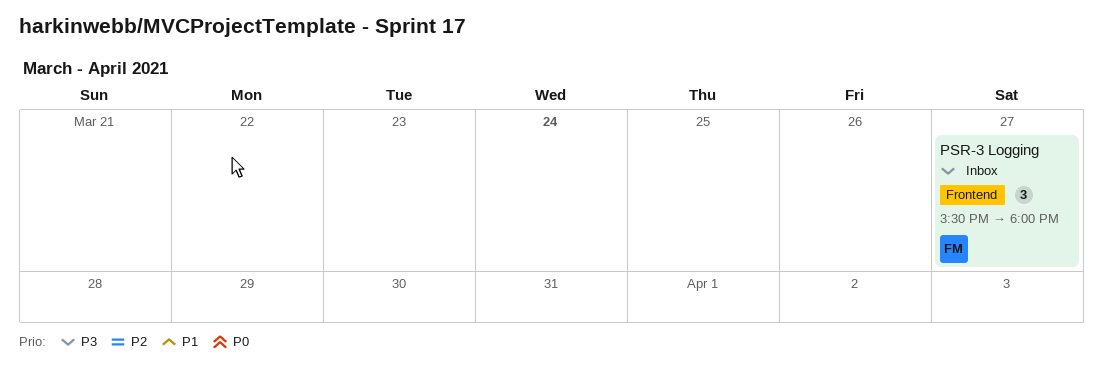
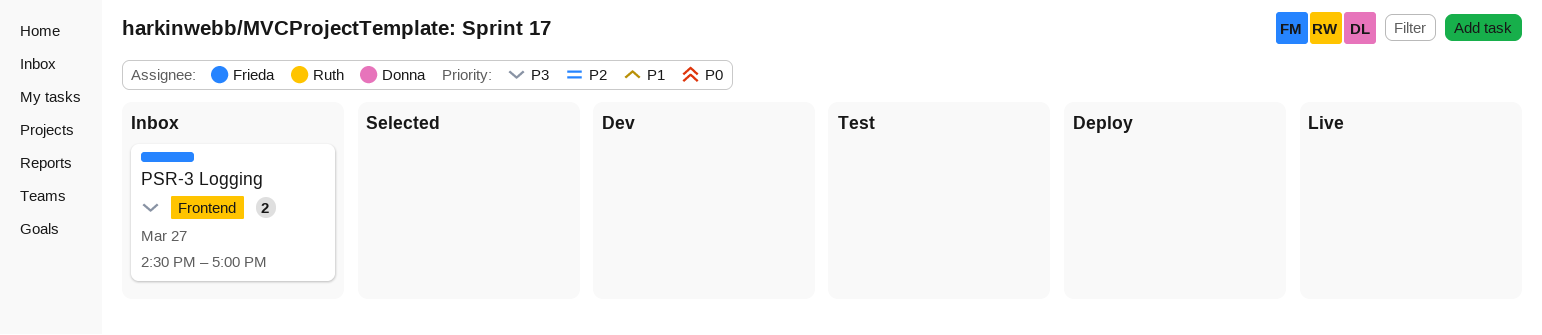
PSR-3 Logging, estimate: 3 -> 2
PSR-3 Logging, begins: 15:30 -> 14:30
PSR-3 Logging, ends: 18:00 -> 17:00

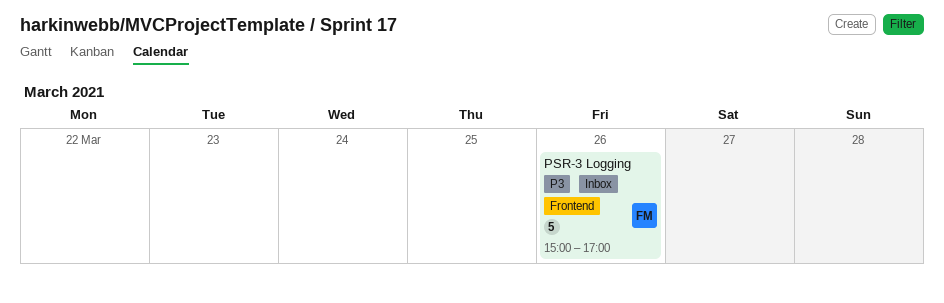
PSR-3 Logging, estimate: 2 -> 5
PSR-3 Logging, day: Mar 27 -> Mar 26
PSR-3 Logging, begins: 14:30 -> 15:00

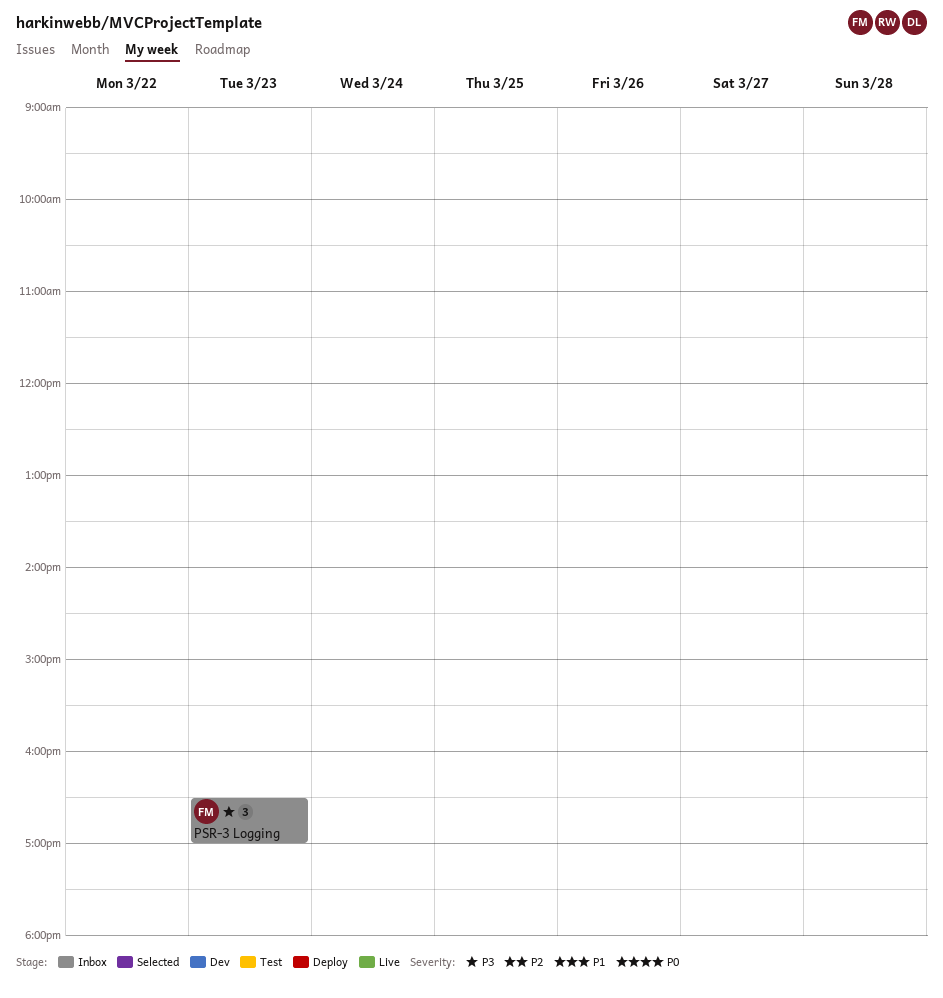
PSR-3 Logging, estimate: 5 -> 3
PSR-3 Logging, day: Mar 26 -> Mar 23
PSR-3 Logging, begins: 15:00 -> 16:30

